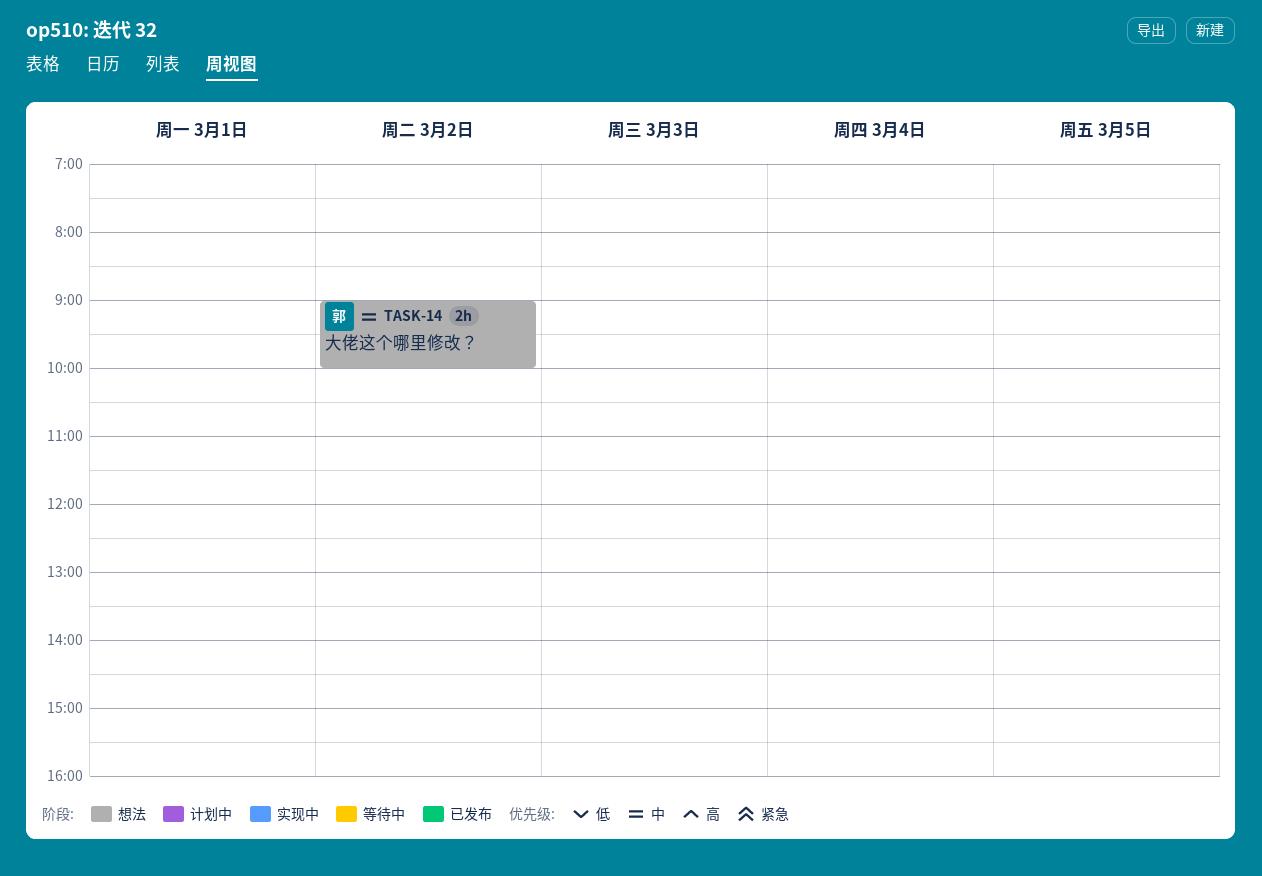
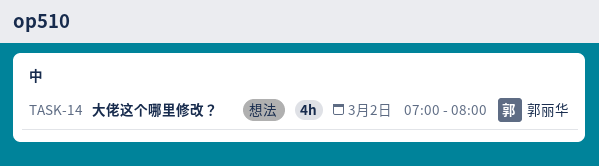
TASK-14, estimate: 2h -> 4h
TASK-14, begins: 09:00 -> 07:00
TASK-14, ends: 10:00 -> 08:00

